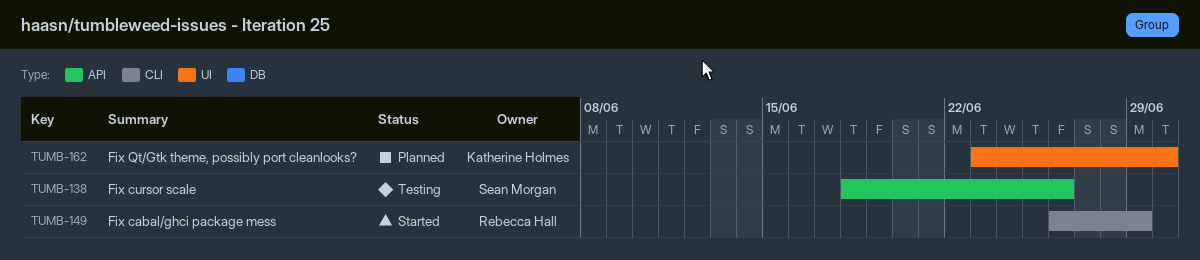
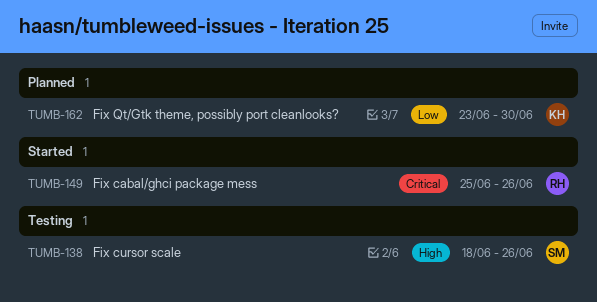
TUMB-149, start: Jun 26 -> Jun 25
TUMB-149, due: Jun 29 -> Jun 26

